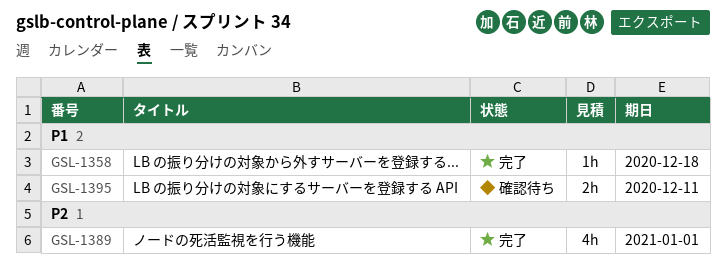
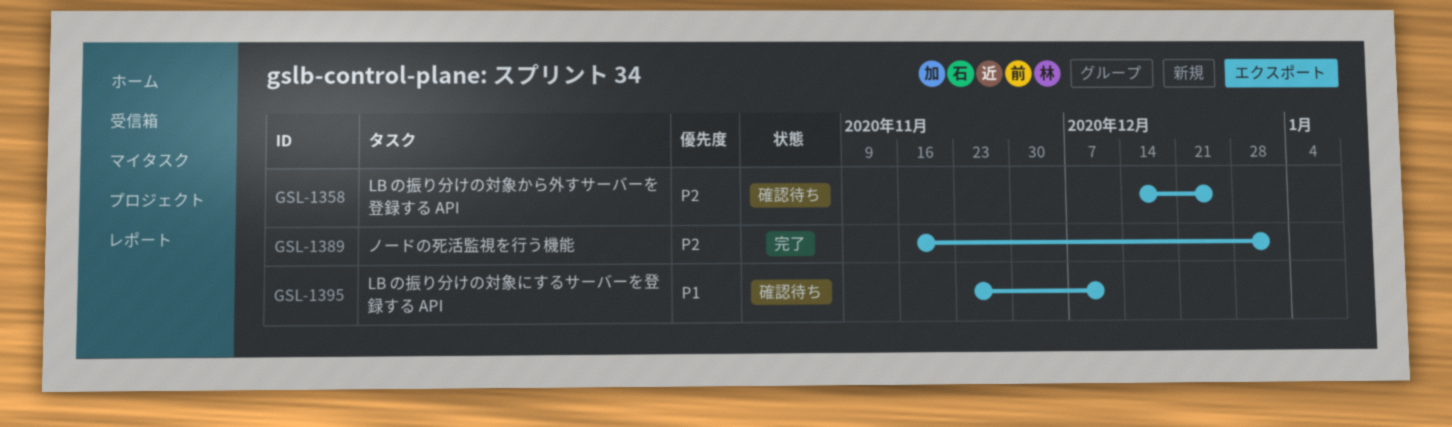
GSL-1358, status: 完了 -> 確認待ち
GSL-1358, priority: P1 -> P2
GSL-1358, due: Dec 18 -> Dec 25

